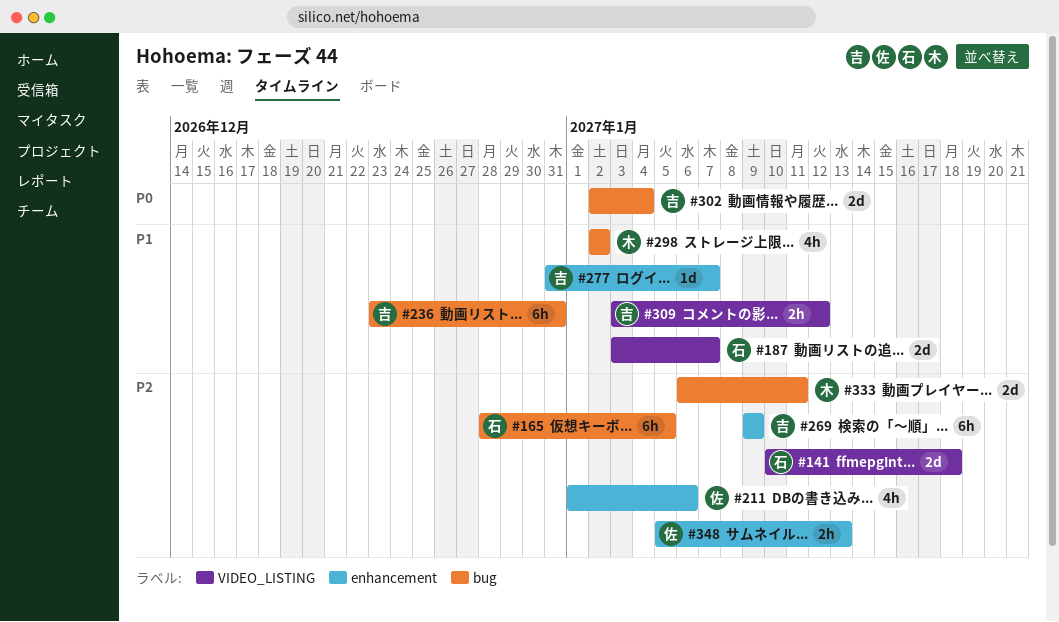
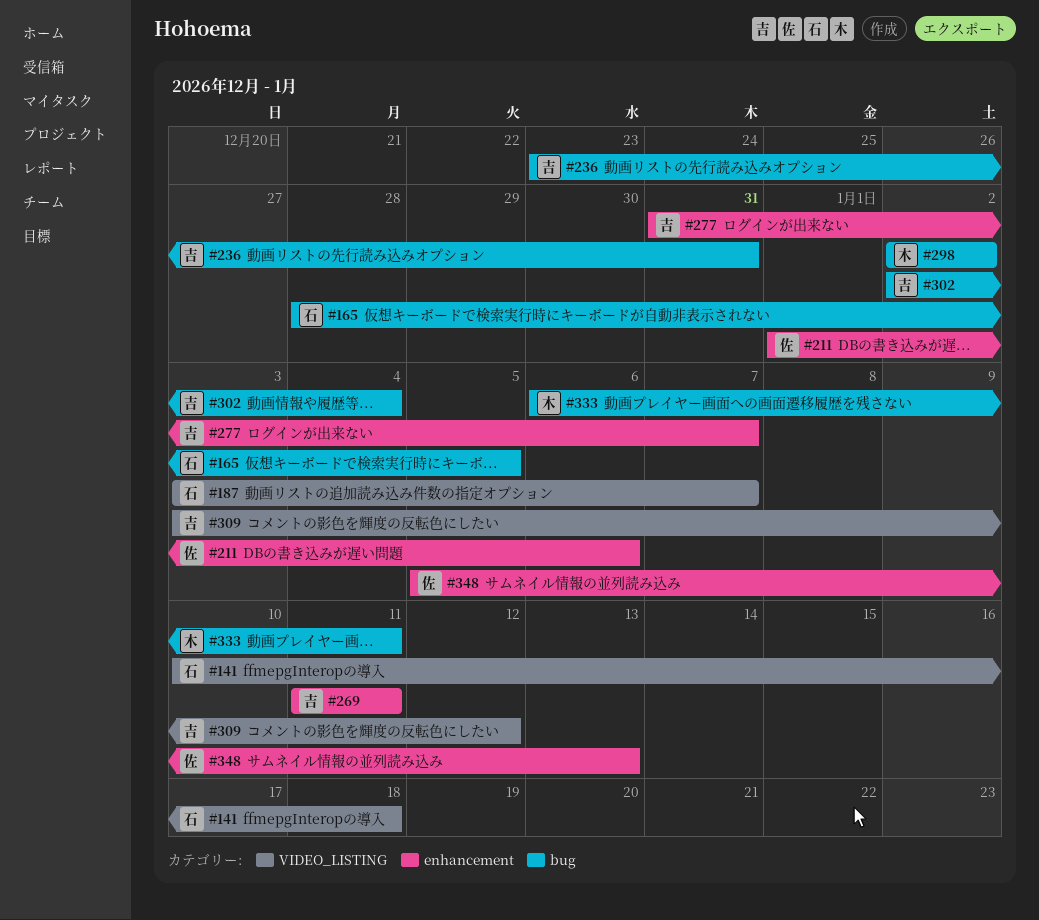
#269, start: Jan 9 -> Jan 11
#269, due: Jan 9 -> Jan 11

